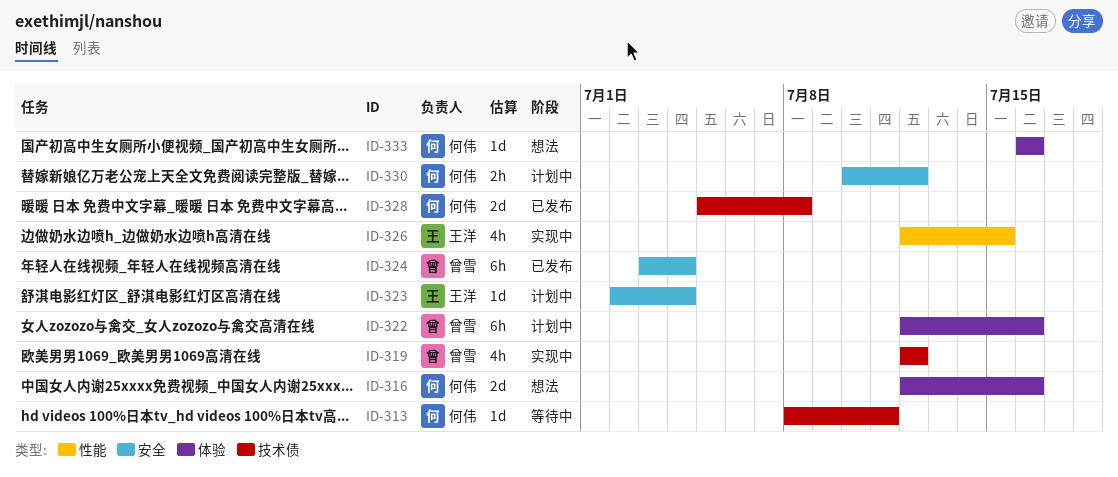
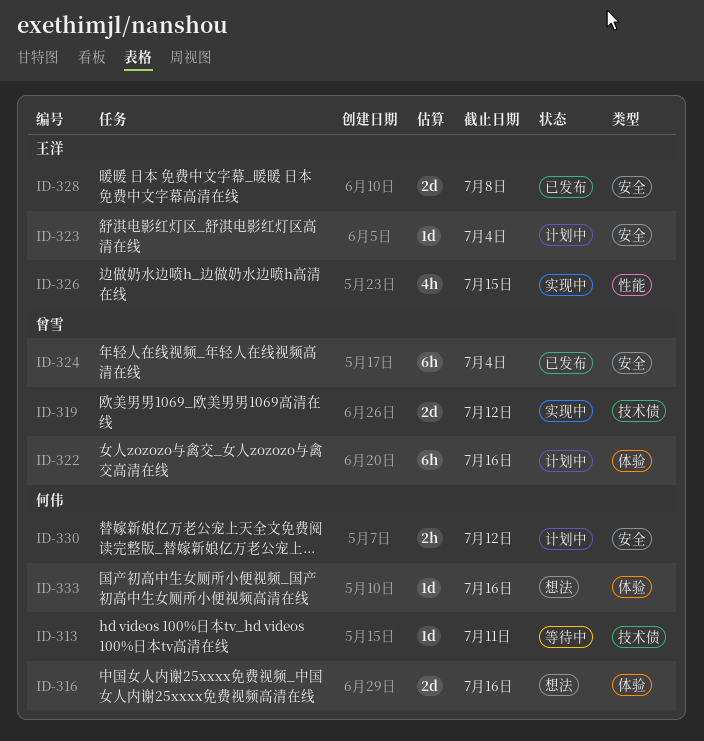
ID-319, estimate: 4h -> 2d
ID-328, owner: 何伟 -> 王洋
ID-328, label: 技术债 -> 安全

